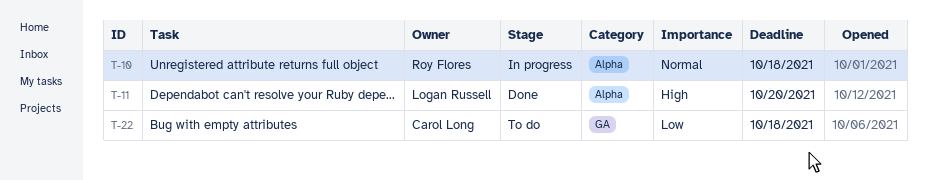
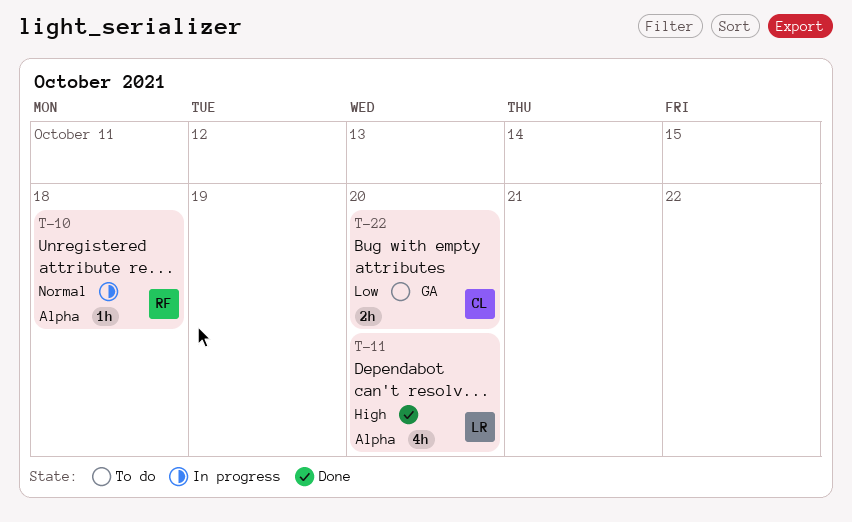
T-22, due: Oct 18 -> Oct 20

